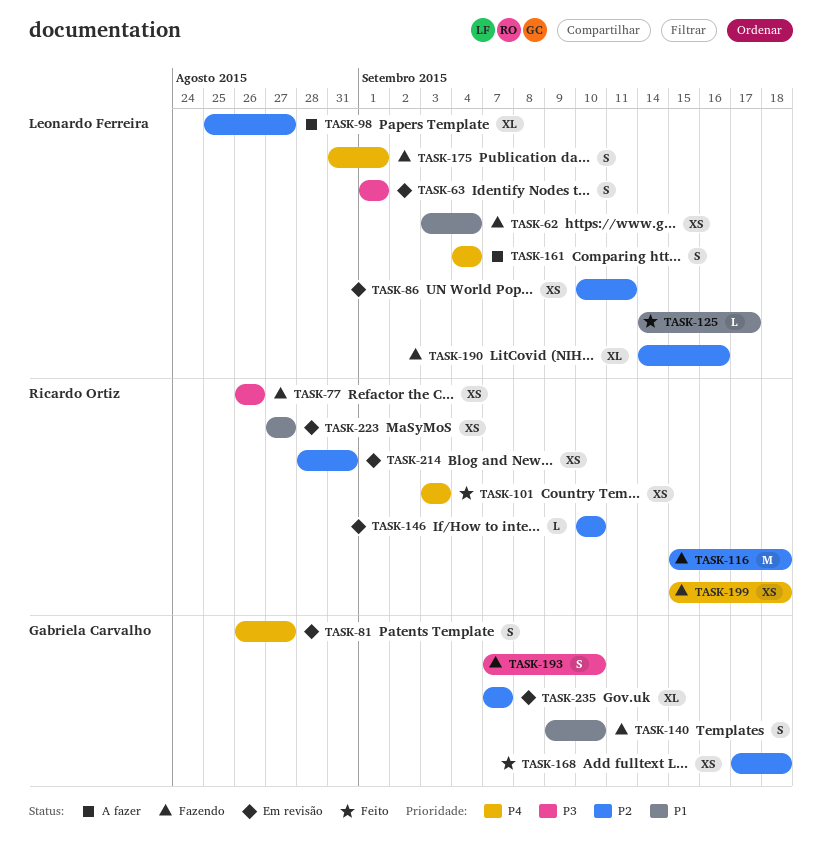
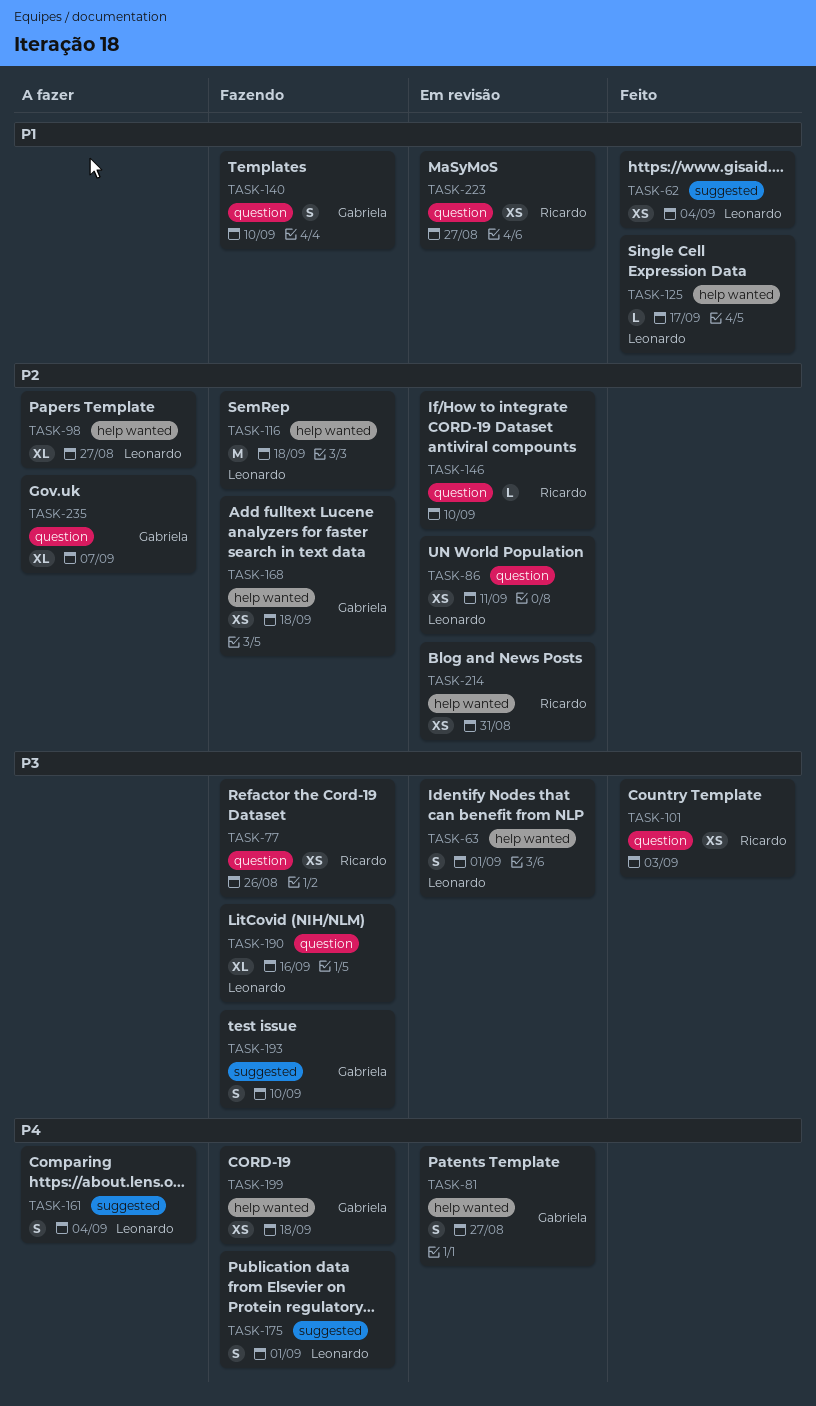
TASK-62, status: Fazendo -> Feito
TASK-101, priority: P4 -> P3
TASK-116, owner: Ricardo Ortiz -> Leonardo Ferreira
TASK-168, status: Feito -> Fazendo
TASK-190, priority: P2 -> P3
TASK-199, owner: Ricardo Ortiz -> Gabriela Carvalho
TASK-235, status: Em revisão -> A fazer

